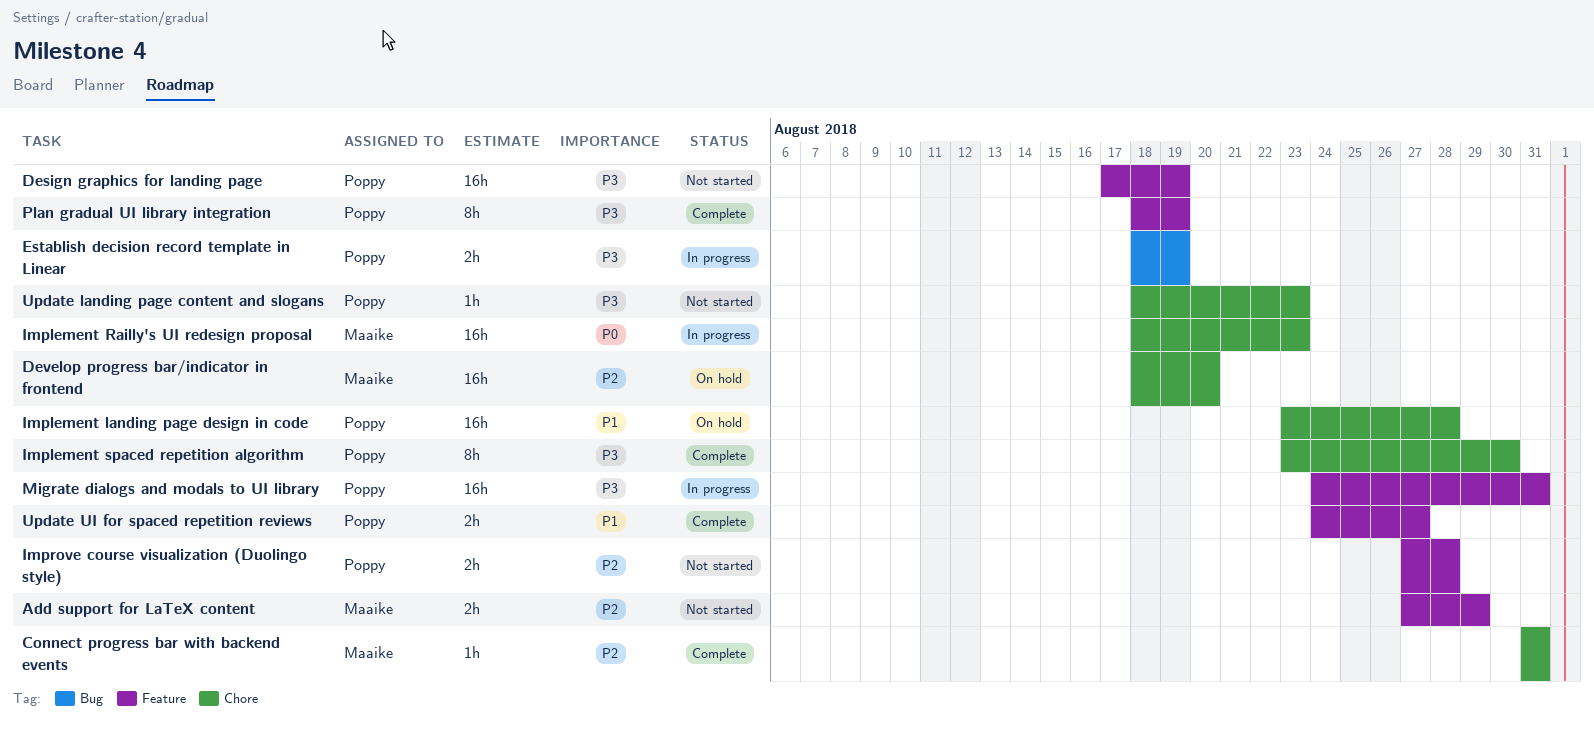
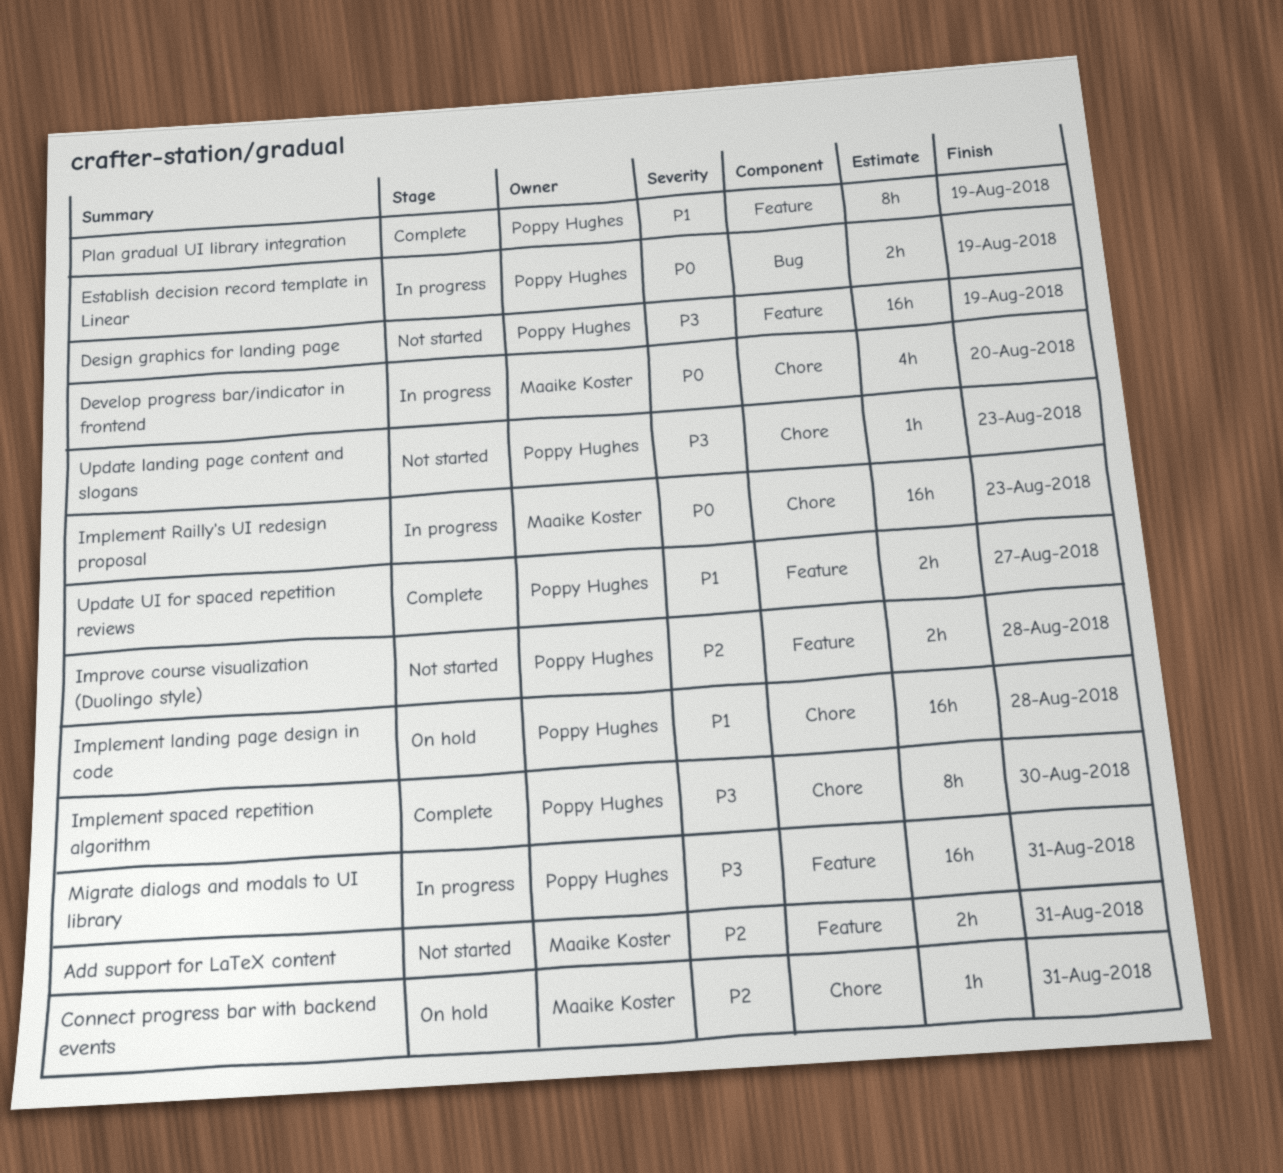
Add support for LaTeX content, due: Aug 29 -> Aug 31
Connect progress bar with backend events, status: Complete -> On hold
Develop progress bar/indicator in frontend, status: On hold -> In progress
Develop progress bar/indicator in frontend, priority: P2 -> P0
Develop progress bar/indicator in frontend, estimate: 16h -> 4h
Establish decision record template in Linear, priority: P3 -> P0
Plan gradual UI library integration, priority: P3 -> P1

